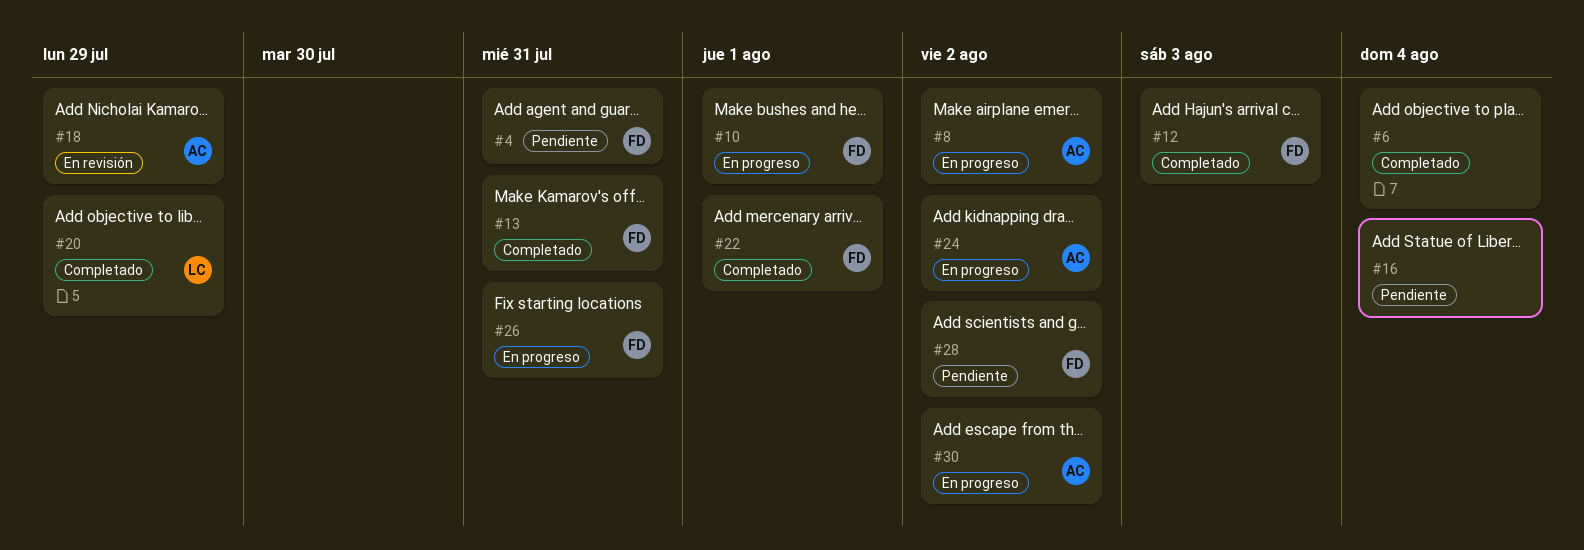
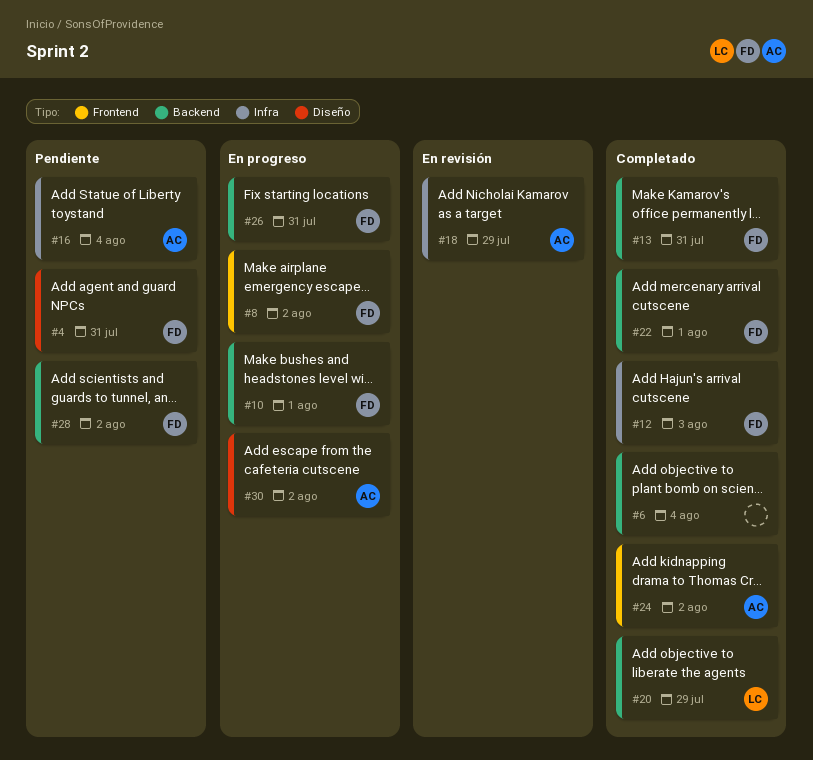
#8, owner: AC -> FD
#16, owner: none -> AC
#24, status: En progreso -> Completado

